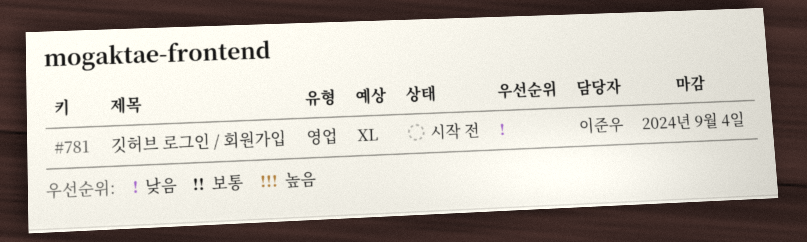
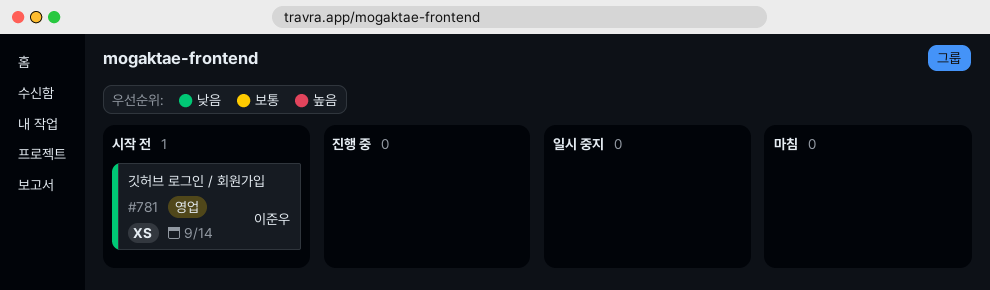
#781, estimate: XL -> XS
#781, due: Sep 4 -> Sep 14

